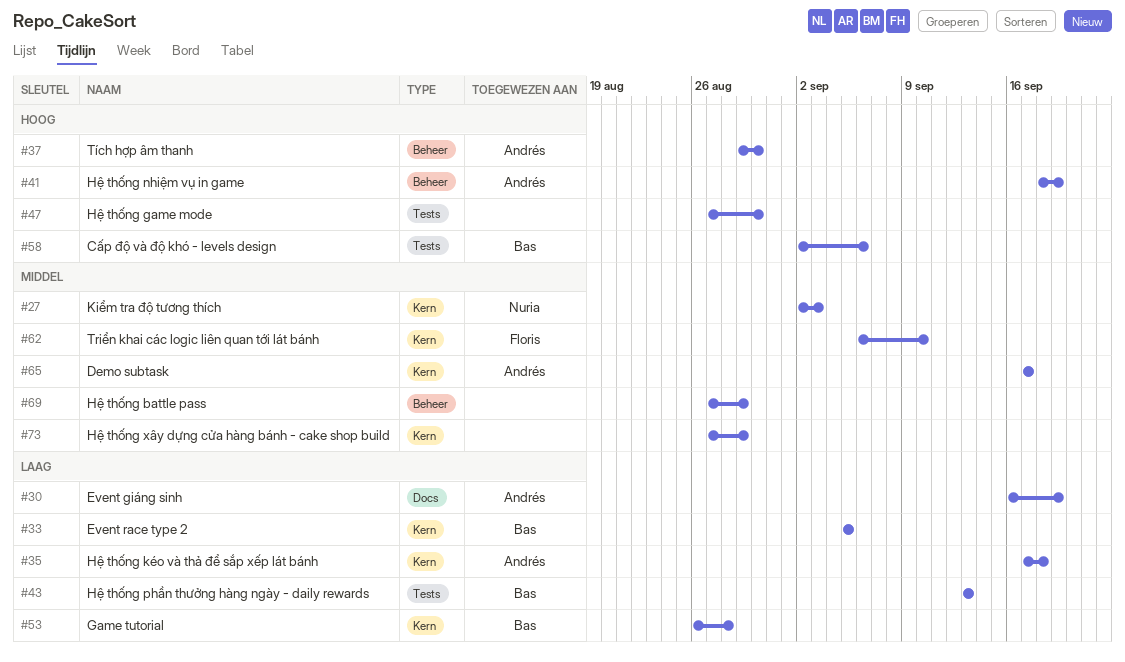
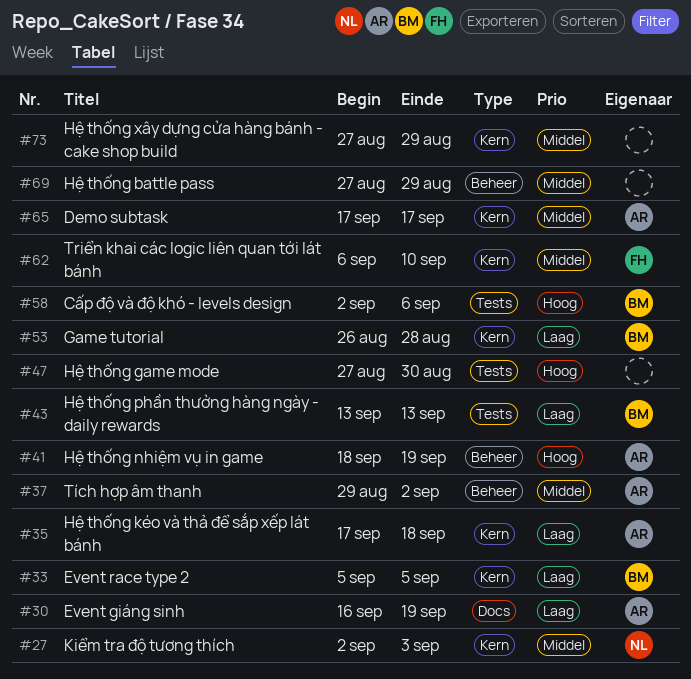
#37, priority: Hoog -> Middel
#37, due: Aug 30 -> Sep 2

